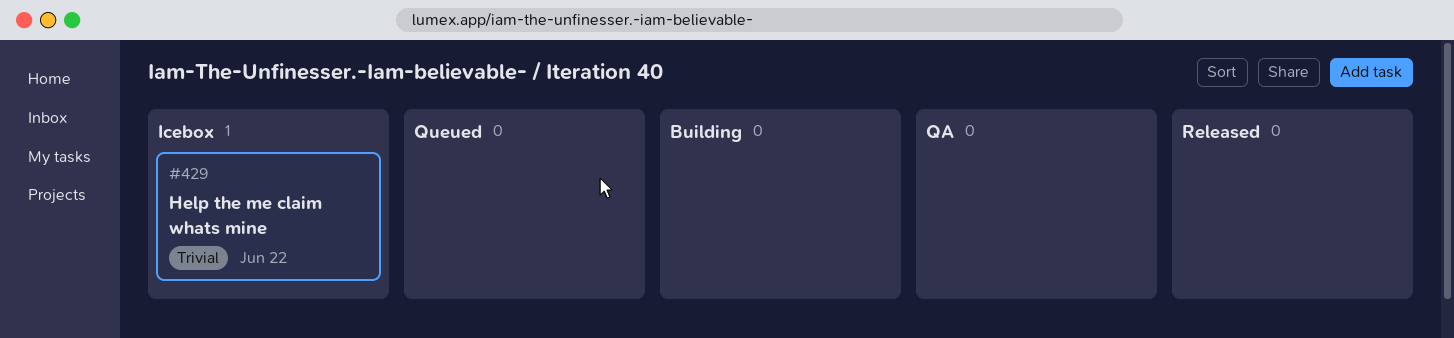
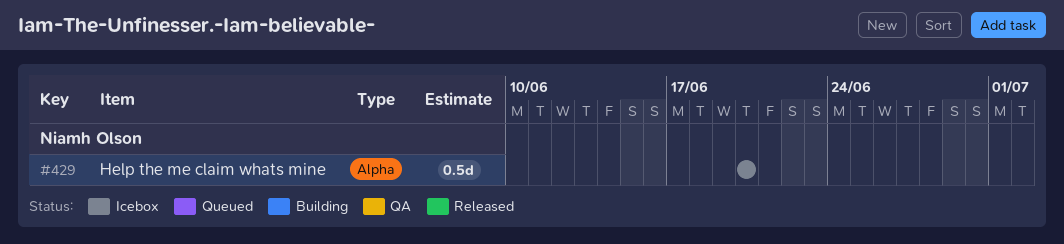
#429, due: Jun 22 -> Jun 20

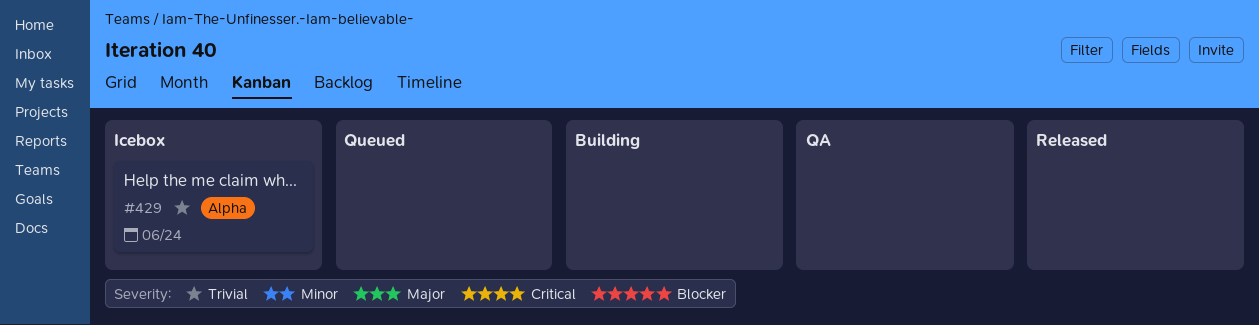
#429, due: Jun 20 -> Jun 24

